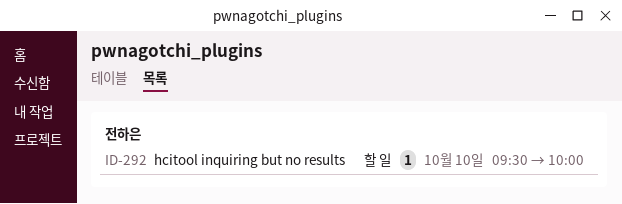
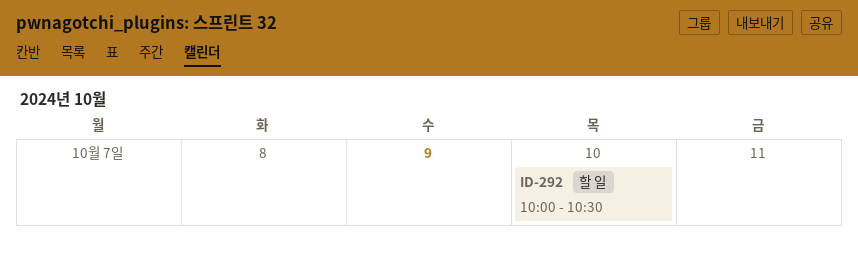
ID-292, begins: 09:30 -> 10:00
ID-292, ends: 10:00 -> 10:30

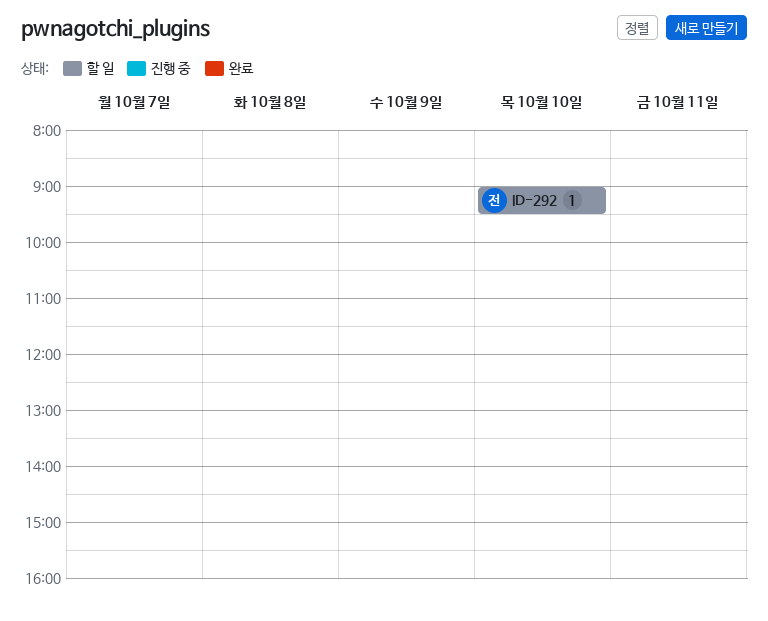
ID-292, begins: 10:00 -> 09:00
ID-292, ends: 10:30 -> 09:30

